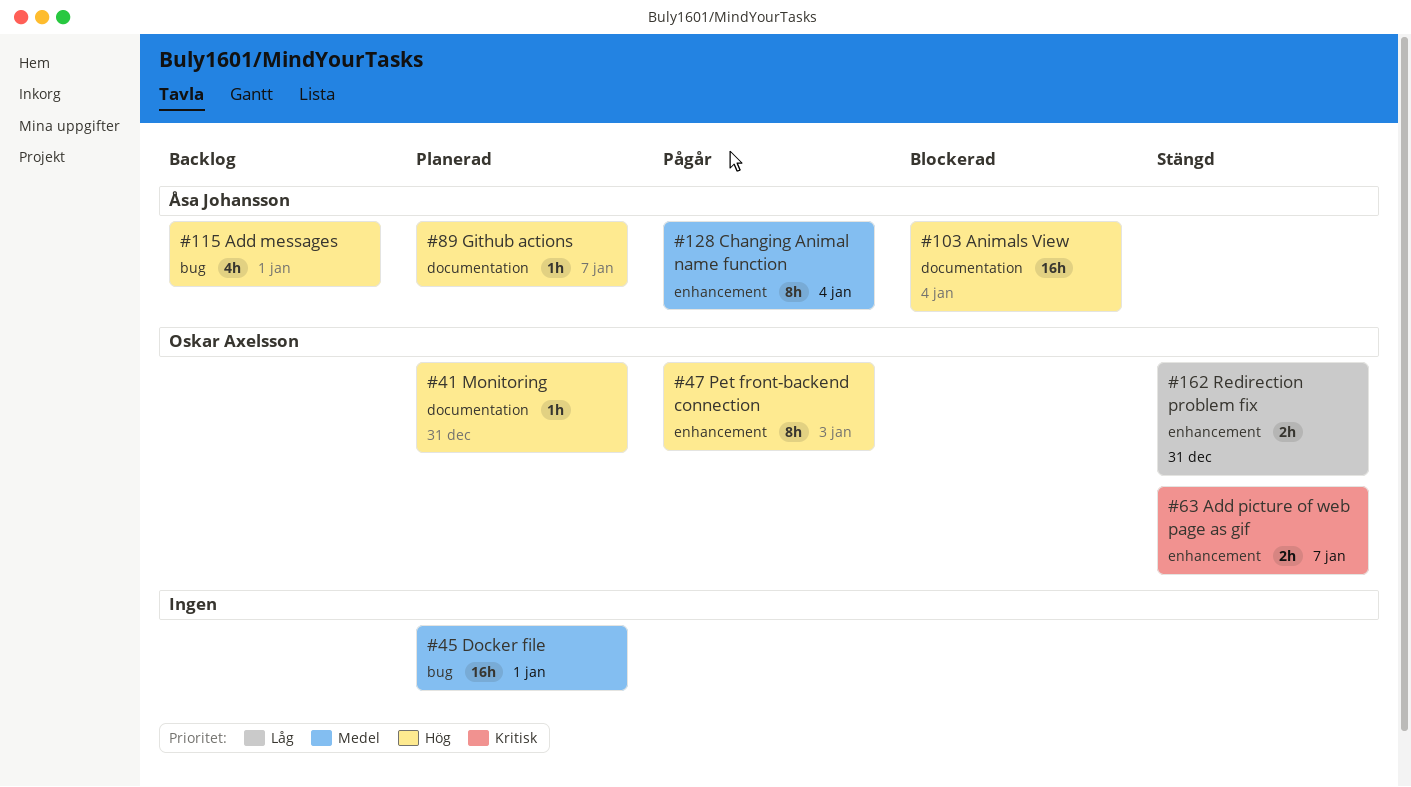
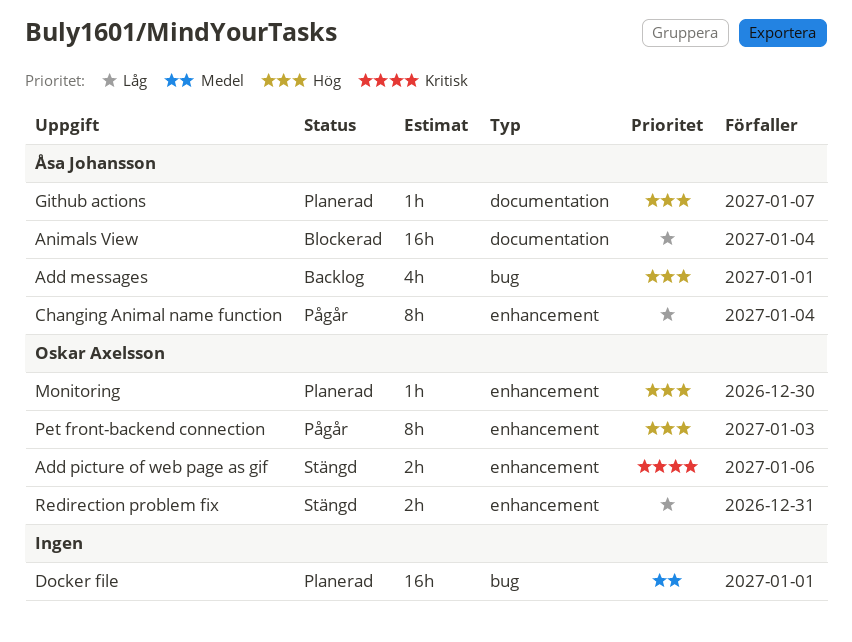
Add picture of web page as gif, due: Jan 7 -> Jan 6
Animals View, priority: Hög -> Låg
Changing Animal name function, priority: Medel -> Låg
Monitoring, label: documentation -> enhancement
Monitoring, due: Dec 31 -> Dec 30

